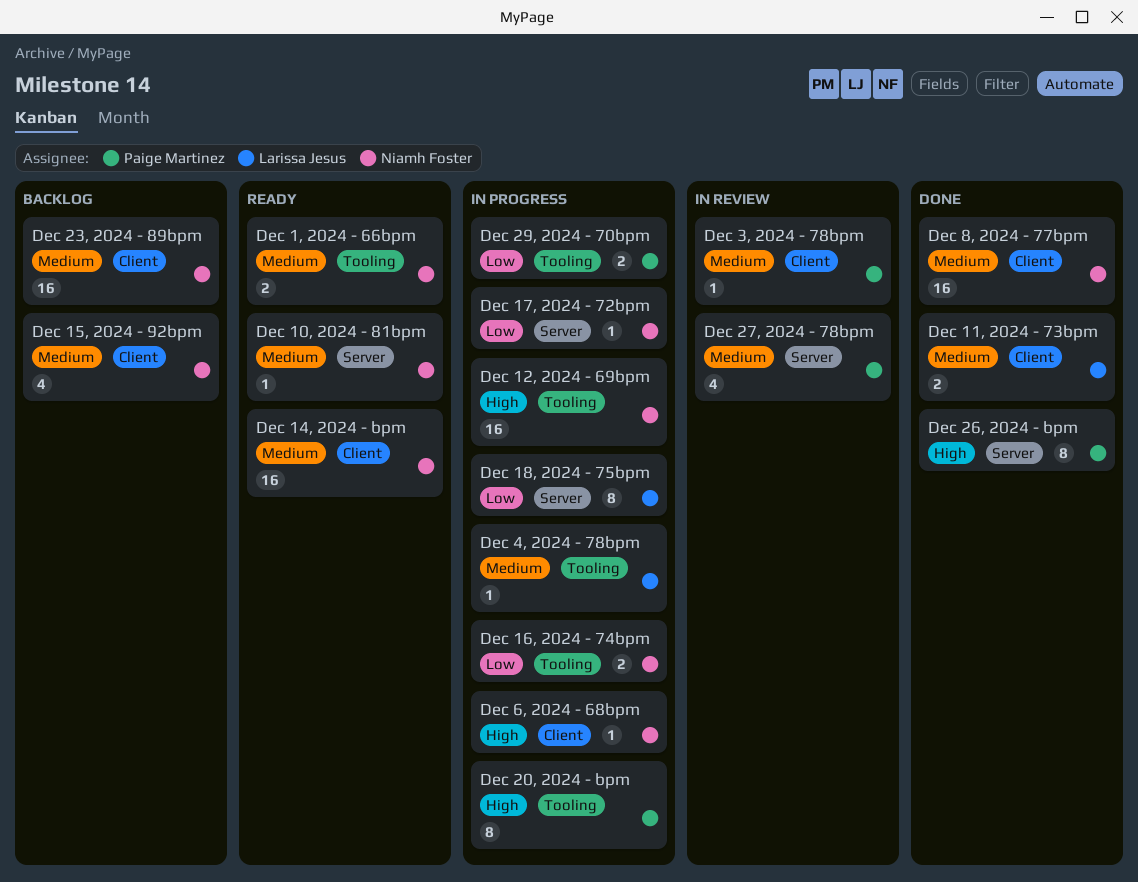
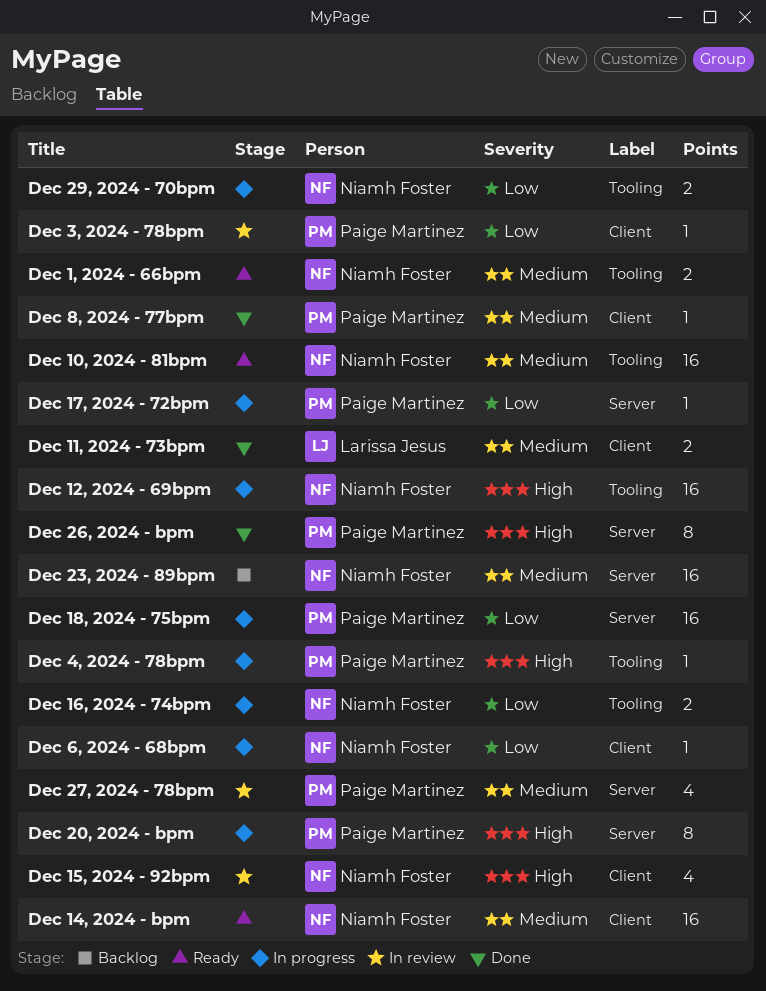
Dec 10, 2024 - 81bpm, label: Server -> Tooling
Dec 10, 2024 - 81bpm, estimate: 1 -> 16
Dec 15, 2024 - 92bpm, status: Backlog -> In review
Dec 15, 2024 - 92bpm, priority: Medium -> High
Dec 17, 2024 - 72bpm, owner: Niamh Foster -> Paige Martinez
Dec 18, 2024 - 75bpm, owner: Larissa Jesus -> Paige Martinez
Dec 18, 2024 - 75bpm, estimate: 8 -> 16
Dec 20, 2024 - bpm, label: Tooling -> Server
Dec 23, 2024 - 89bpm, label: Client -> Server
Dec 29, 2024 - 70bpm, owner: Paige Martinez -> Niamh Foster
Dec 3, 2024 - 78bpm, priority: Medium -> Low
Dec 4, 2024 - 78bpm, owner: Larissa Jesus -> Paige Martinez
Dec 4, 2024 - 78bpm, priority: Medium -> High
Dec 6, 2024 - 68bpm, priority: High -> Low
Dec 8, 2024 - 77bpm, owner: Niamh Foster -> Paige Martinez
Dec 8, 2024 - 77bpm, estimate: 16 -> 1

